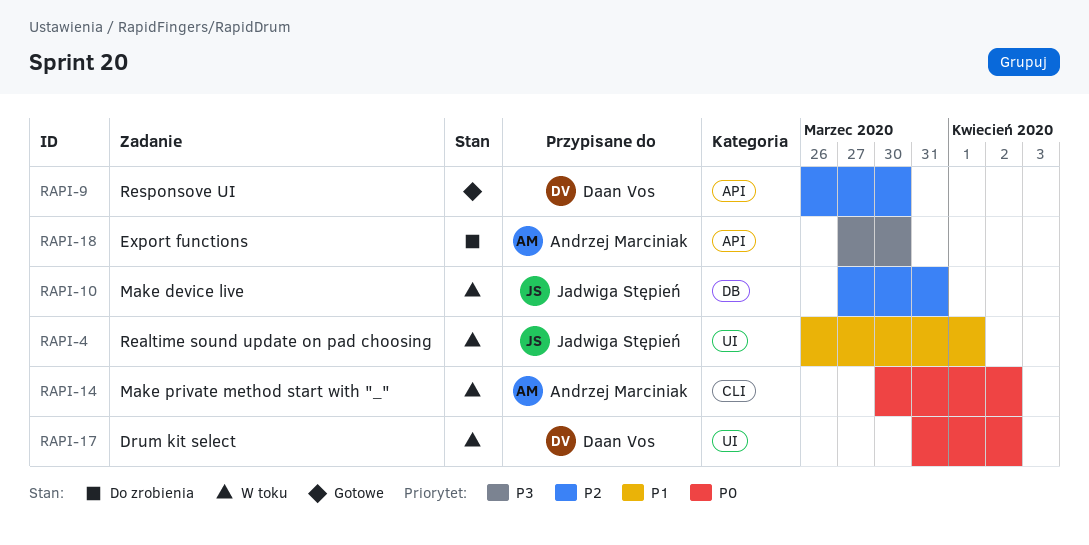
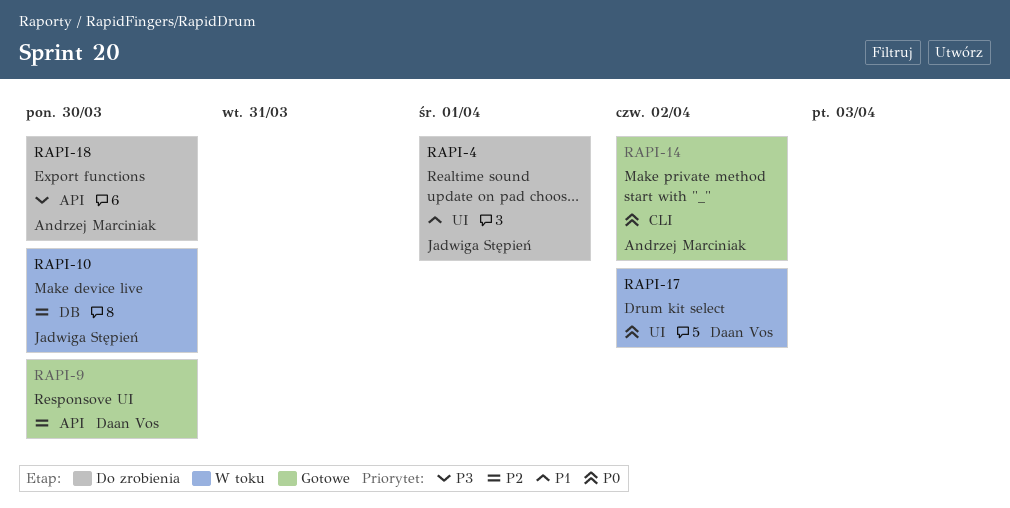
RAPI-4, status: W toku -> Do zrobienia
RAPI-10, due: Mar 31 -> Mar 30
RAPI-14, status: W toku -> Gotowe

